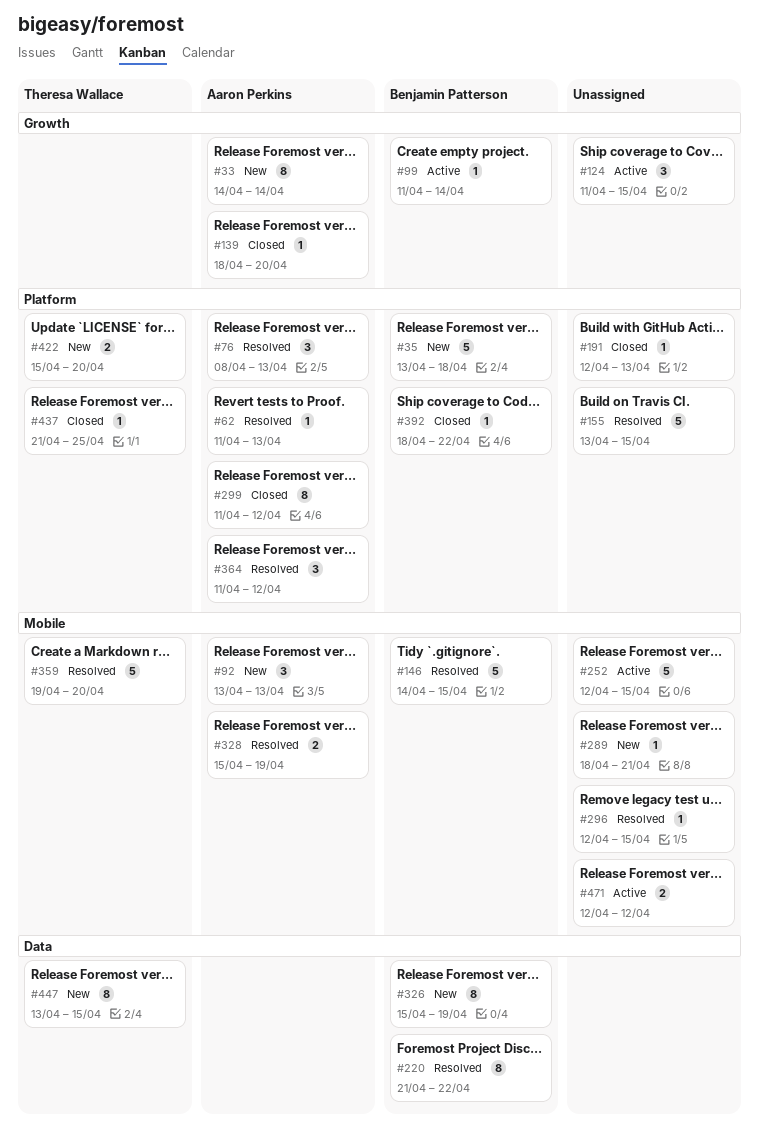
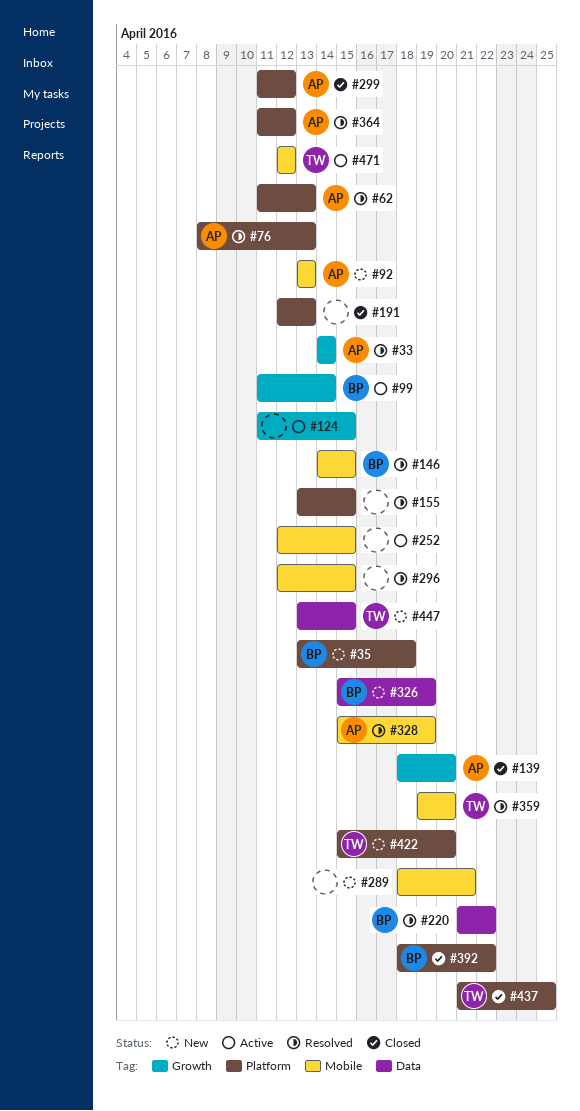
#33, status: New -> Resolved
#471, owner: none -> Theresa Wallace

